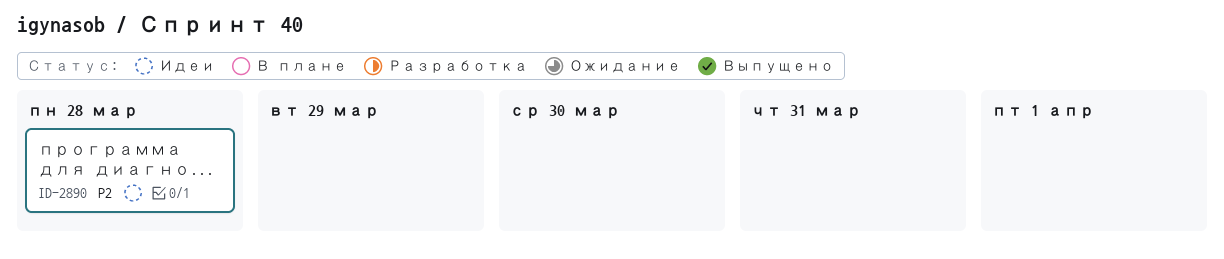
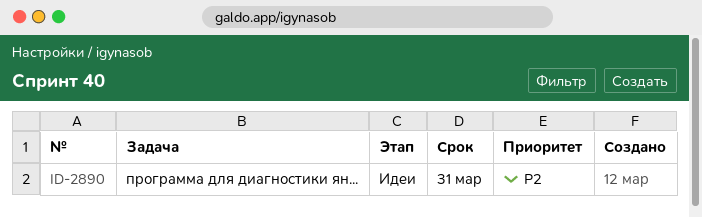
ID-2890, due: Mar 28 -> Mar 31

